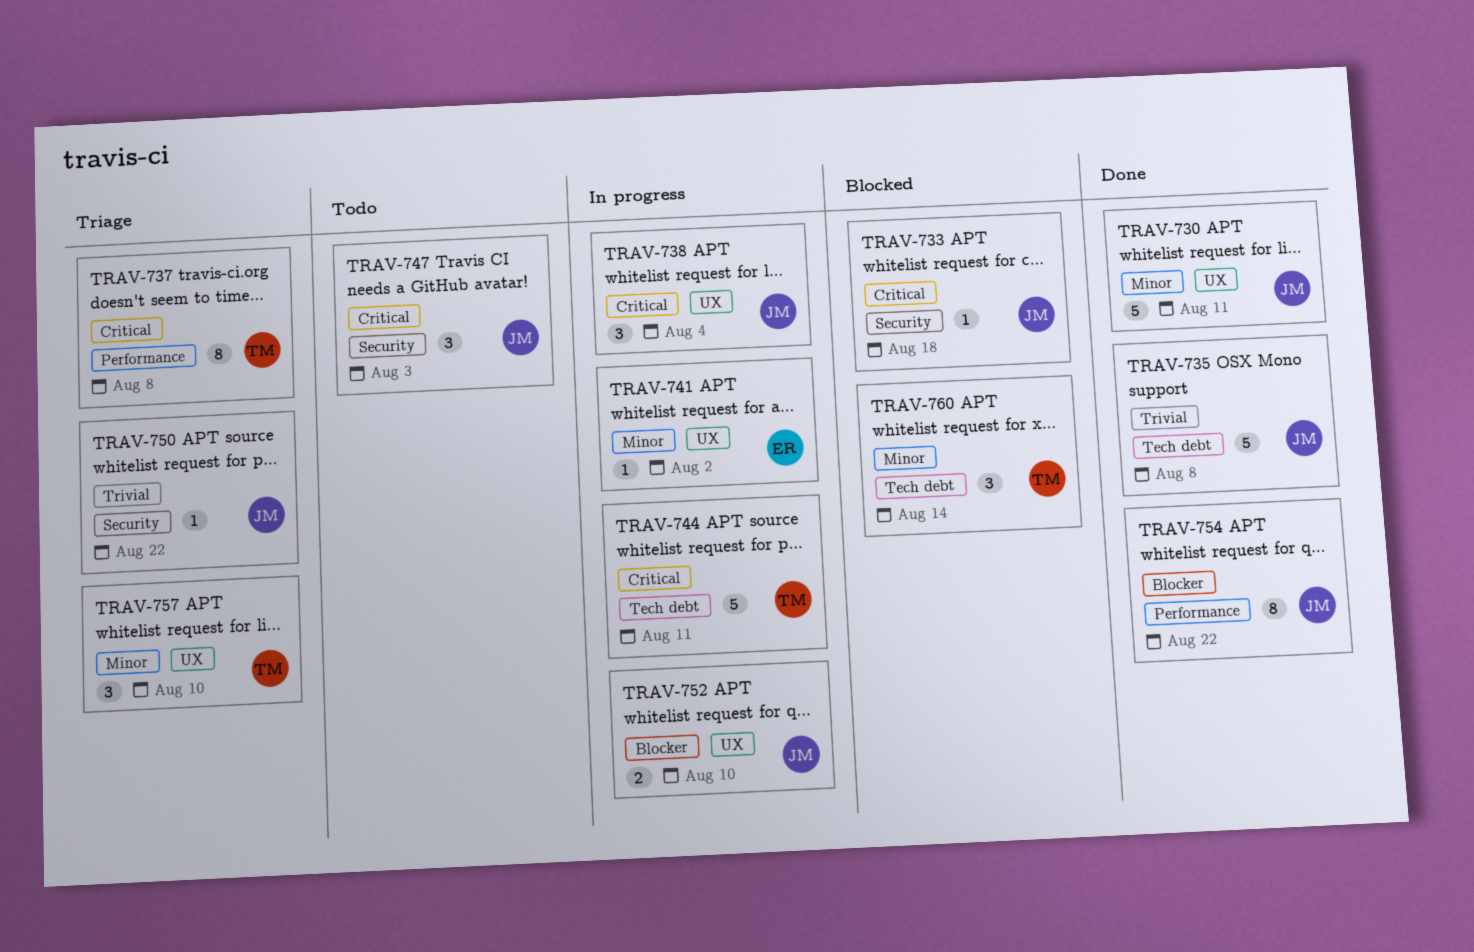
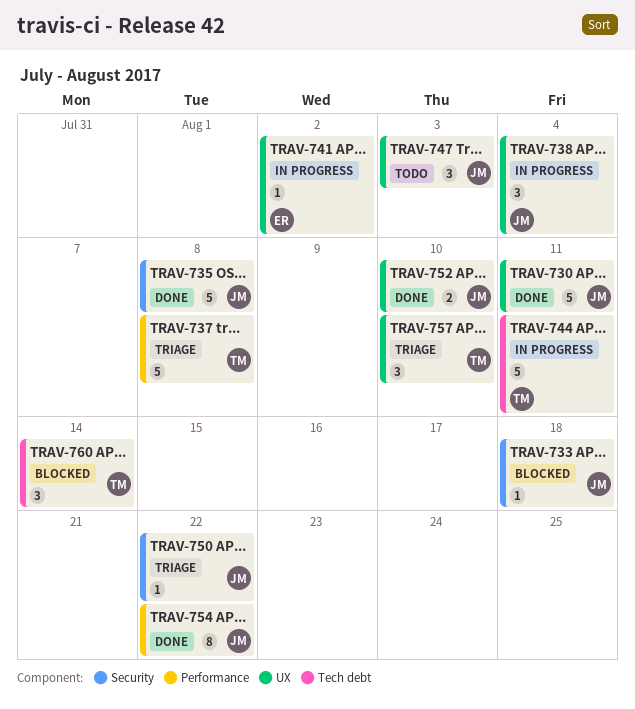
TRAV-735, label: Tech debt -> Security
TRAV-737, estimate: 8 -> 5
TRAV-747, label: Security -> UX
TRAV-752, status: In progress -> Done

